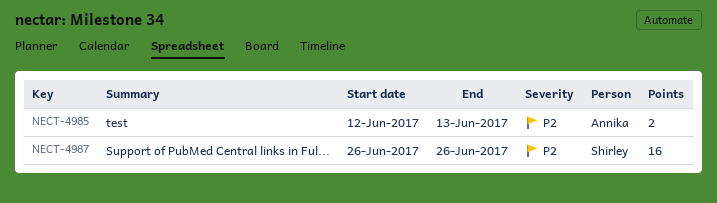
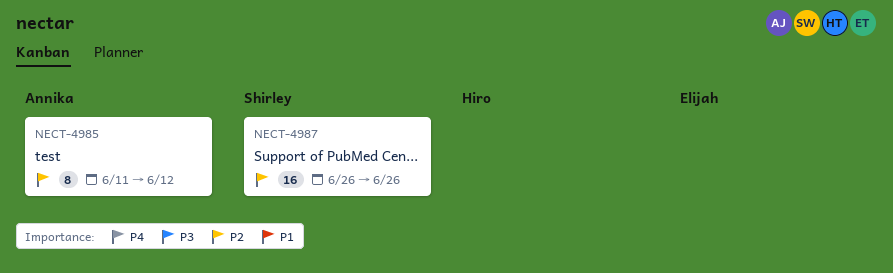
NECT-4985, estimate: 2 -> 8
NECT-4985, start: Jun 12 -> Jun 11
NECT-4985, due: Jun 13 -> Jun 12

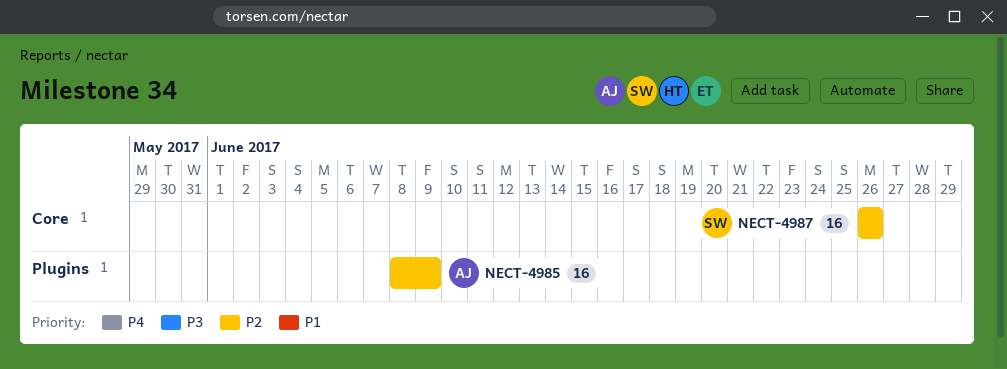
NECT-4985, estimate: 8 -> 16
NECT-4985, start: Jun 11 -> Jun 8
NECT-4985, due: Jun 12 -> Jun 9

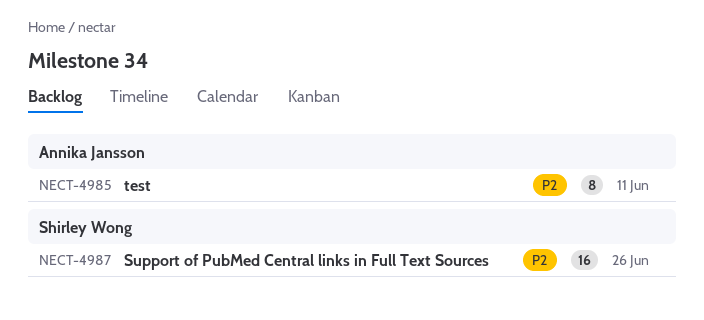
NECT-4985, estimate: 16 -> 8
NECT-4985, due: Jun 9 -> Jun 11

